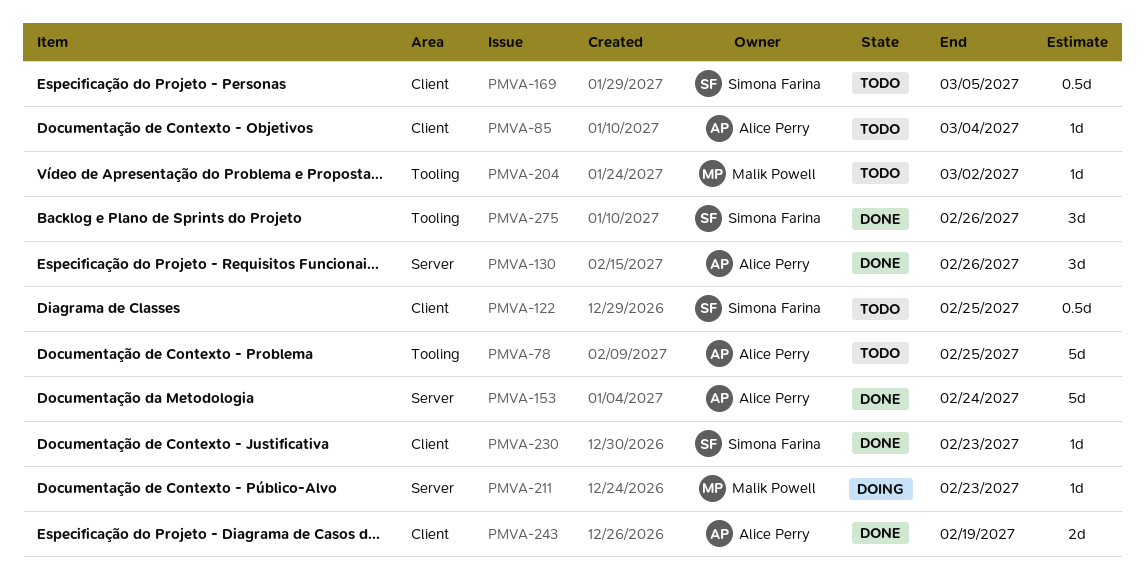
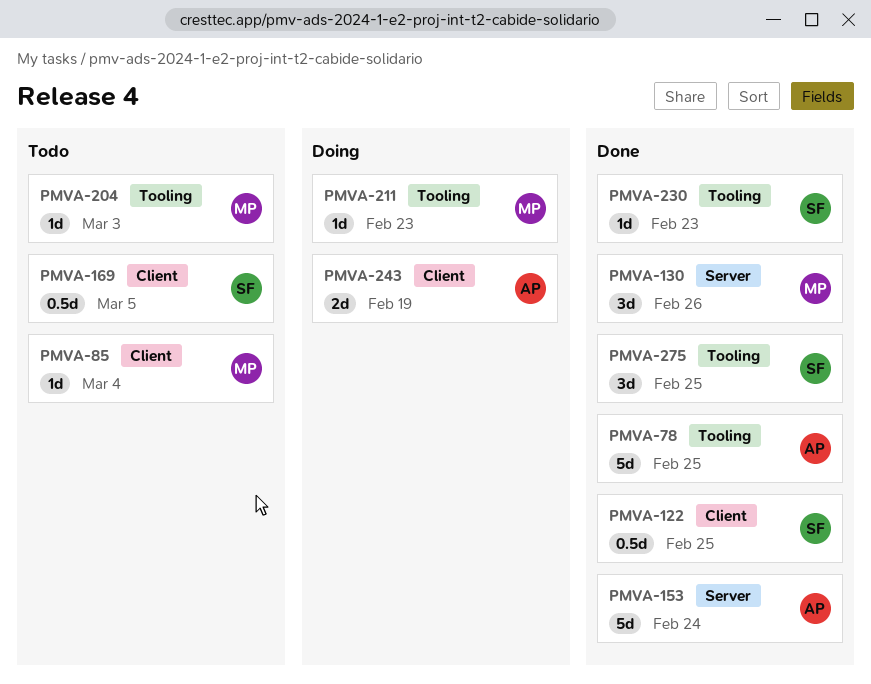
PMVA-78, status: Todo -> Done
PMVA-85, owner: Alice Perry -> Malik Powell
PMVA-122, status: Todo -> Done
PMVA-130, owner: Alice Perry -> Malik Powell
PMVA-204, due: Mar 2 -> Mar 3
PMVA-211, label: Server -> Tooling
PMVA-230, label: Client -> Tooling
PMVA-243, status: Done -> Doing
PMVA-275, due: Feb 26 -> Feb 25

